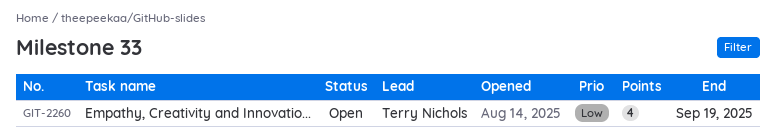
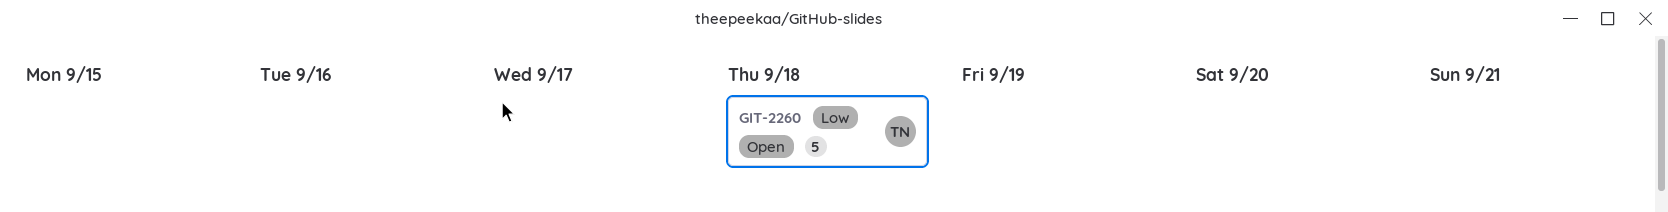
GIT-2260, estimate: 4 -> 5
GIT-2260, due: Sep 19 -> Sep 18

